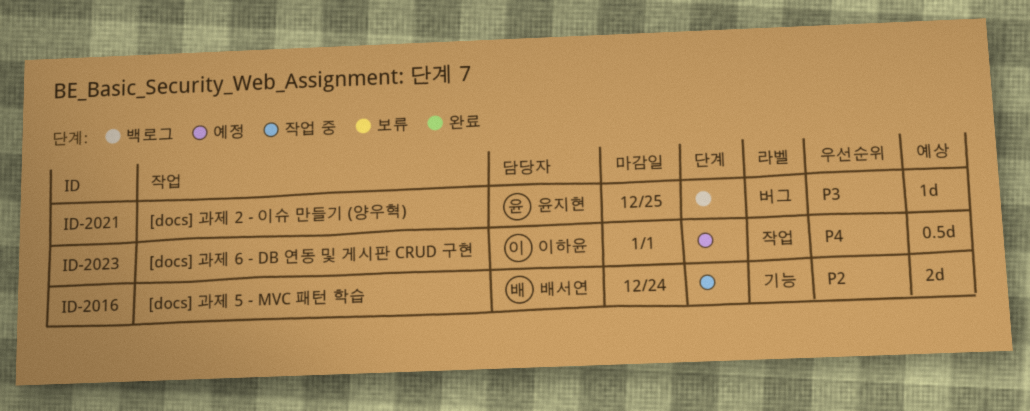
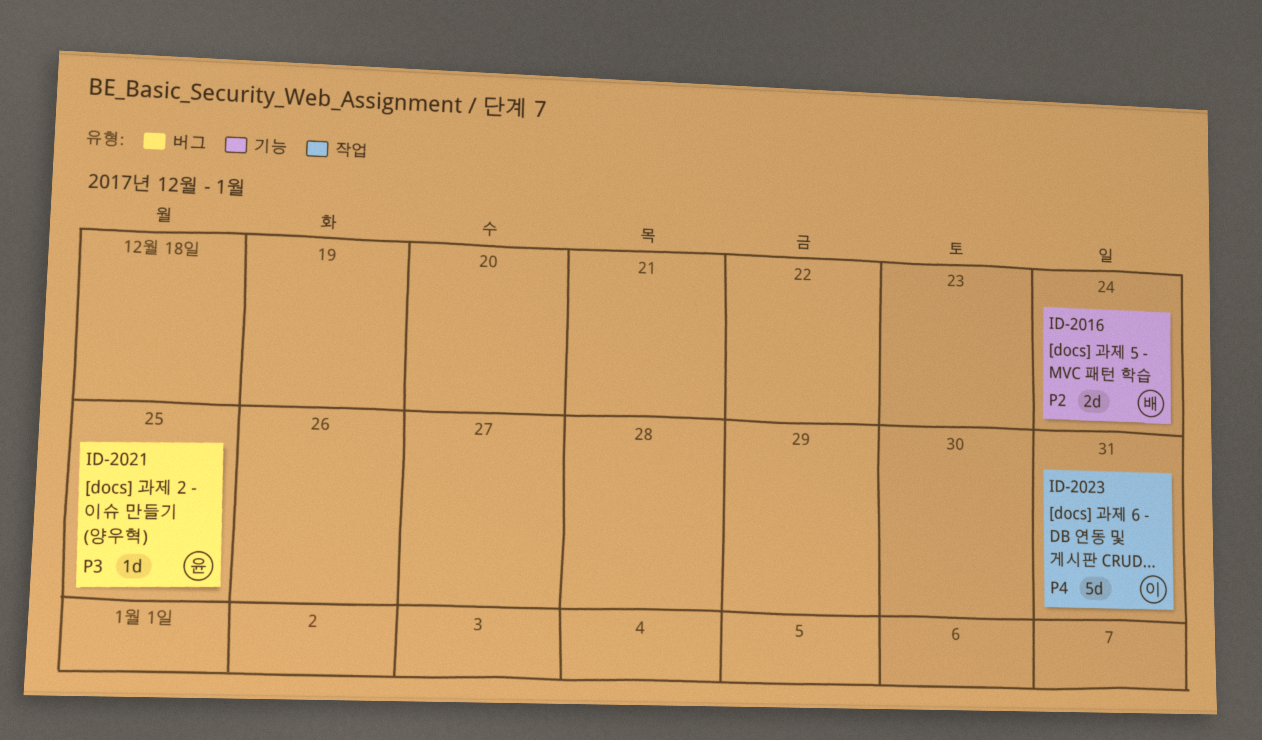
ID-2023, estimate: 0.5d -> 5d
ID-2023, due: Jan 1 -> Dec 31

